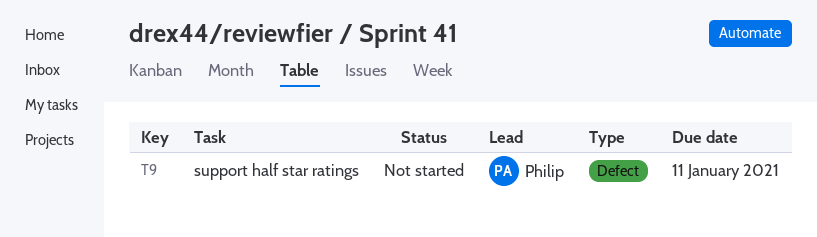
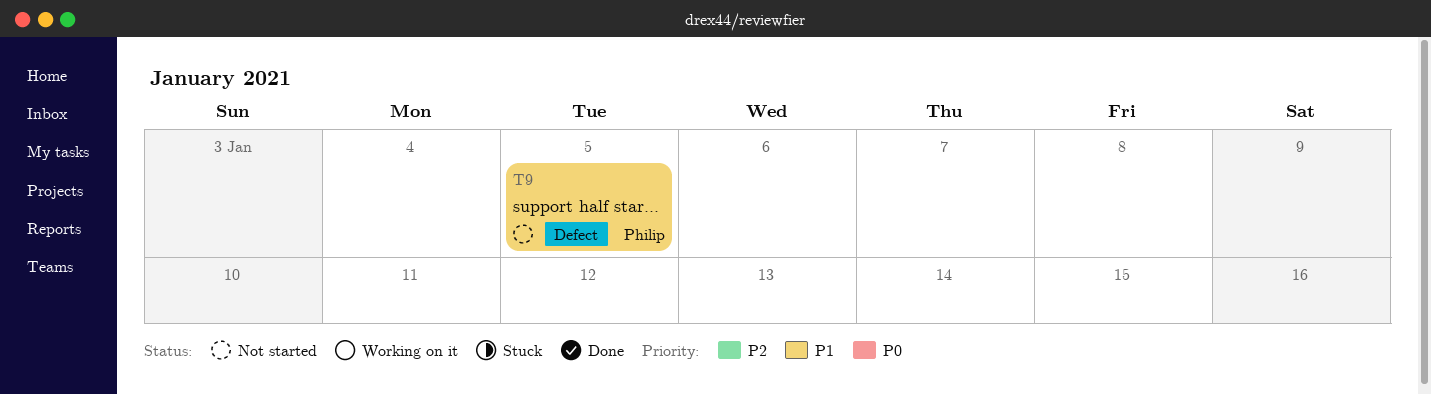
T9, due: Jan 11 -> Jan 5

